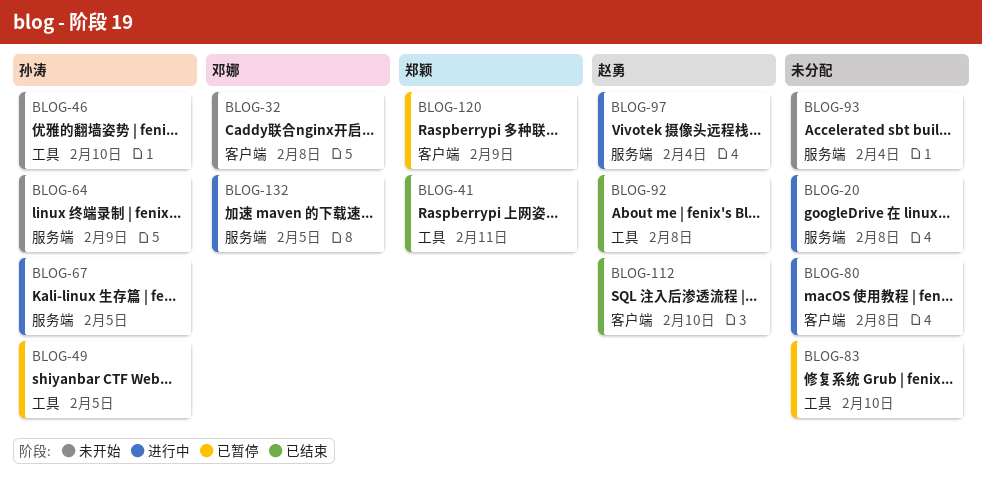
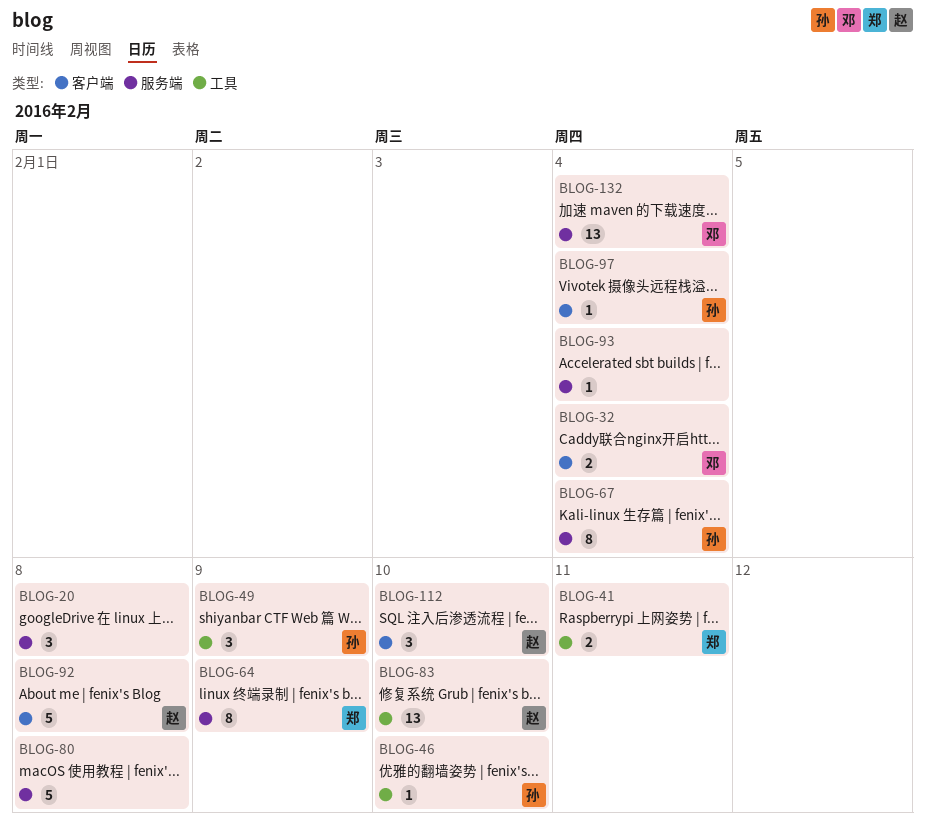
BLOG-32, due: Feb 8 -> Feb 4
BLOG-49, due: Feb 5 -> Feb 9
BLOG-64, owner: 孙涛 -> 郑颖
BLOG-67, due: Feb 5 -> Feb 4
BLOG-80, label: 客户端 -> 服务端
BLOG-83, owner: none -> 赵勇
BLOG-92, label: 工具 -> 客户端
BLOG-97, owner: 赵勇 -> 孙涛
BLOG-97, label: 服务端 -> 客户端
BLOG-120: present -> none
BLOG-132, due: Feb 5 -> Feb 4

